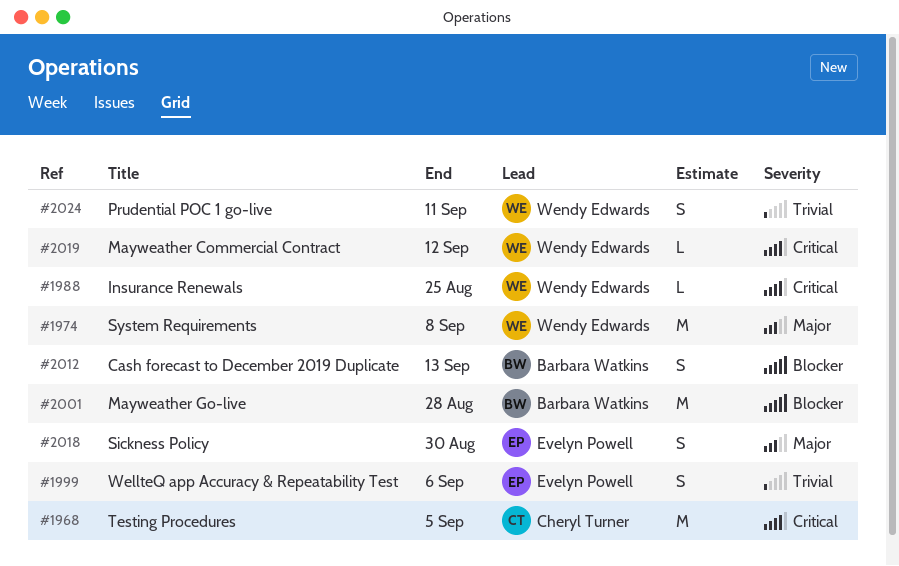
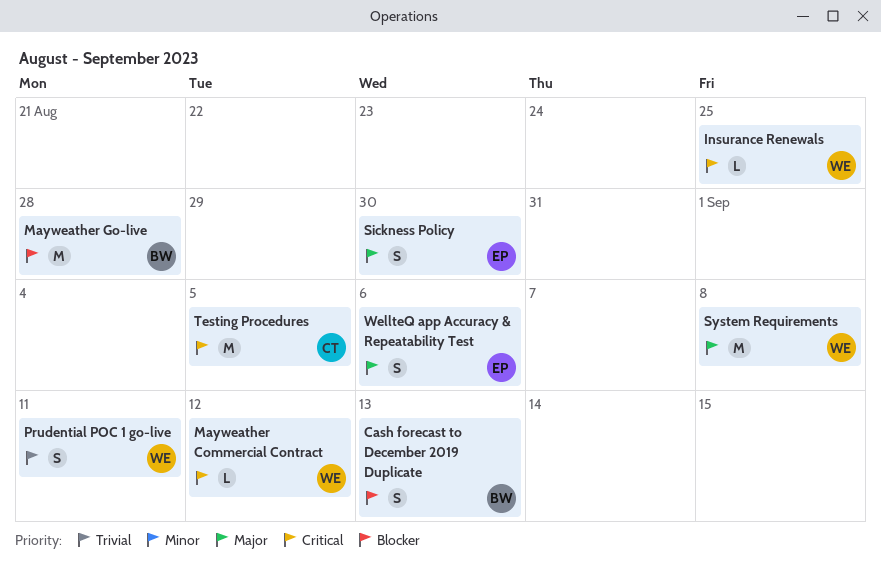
WellteQ app Accuracy & Repeatability Test, priority: Trivial -> Major

